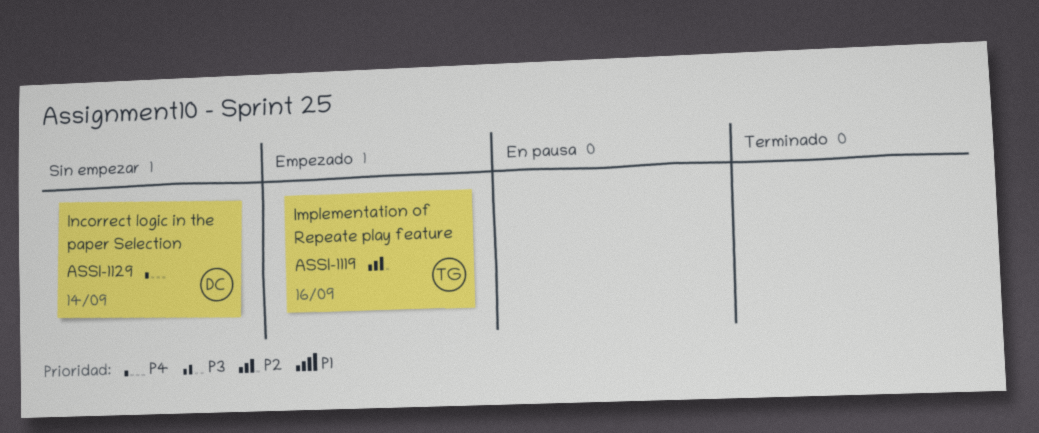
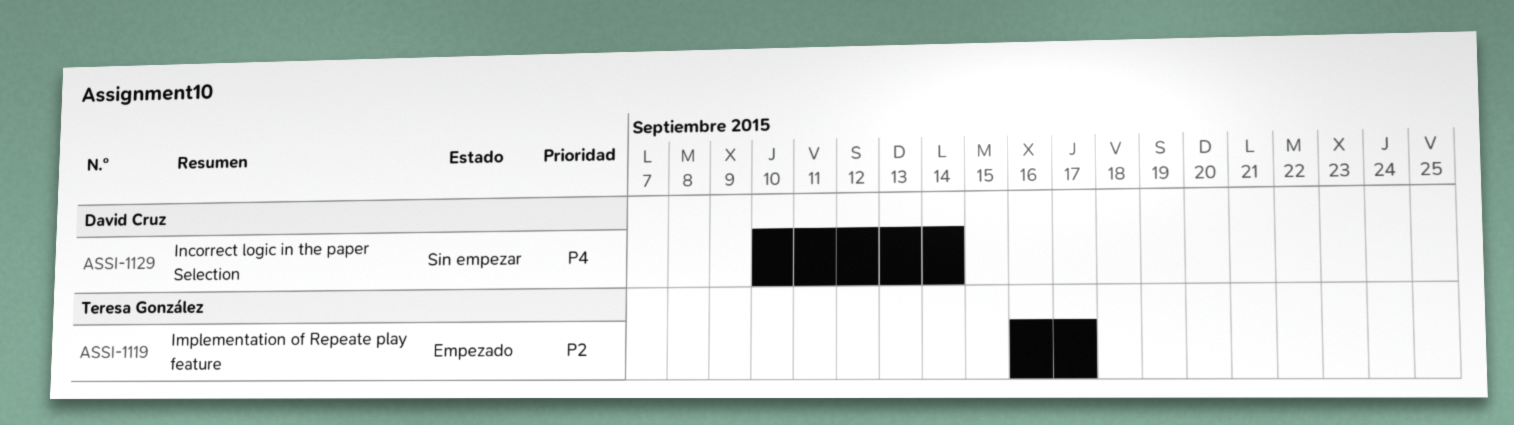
ASSI-1119, due: Sep 16 -> Sep 17

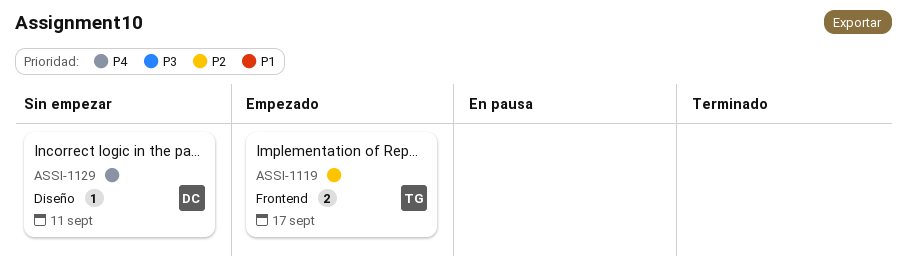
ASSI-1129, due: Sep 14 -> Sep 11

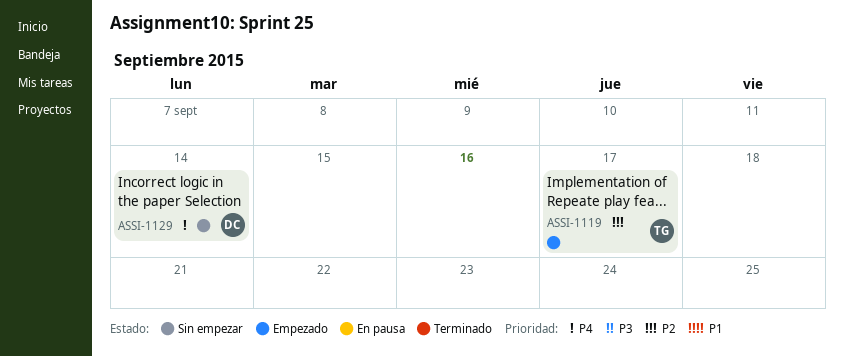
ASSI-1129, due: Sep 11 -> Sep 14

